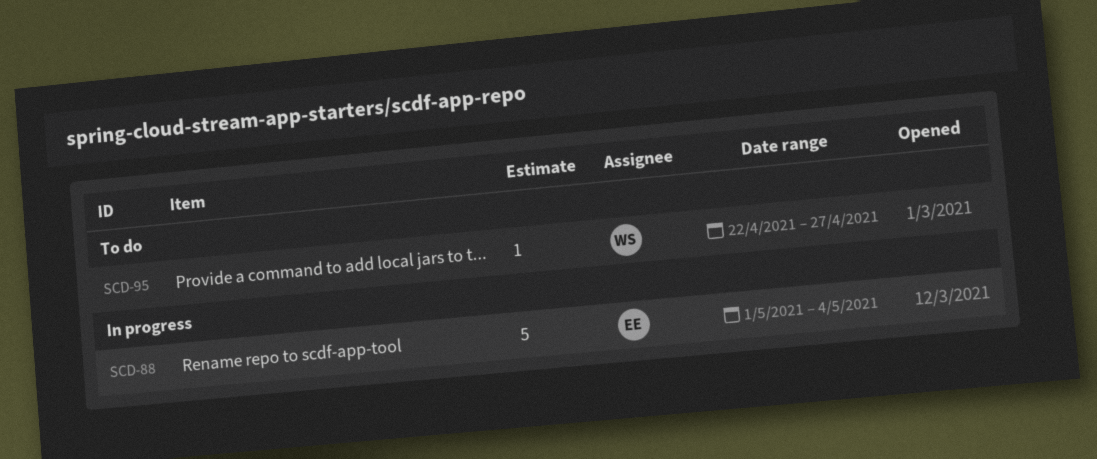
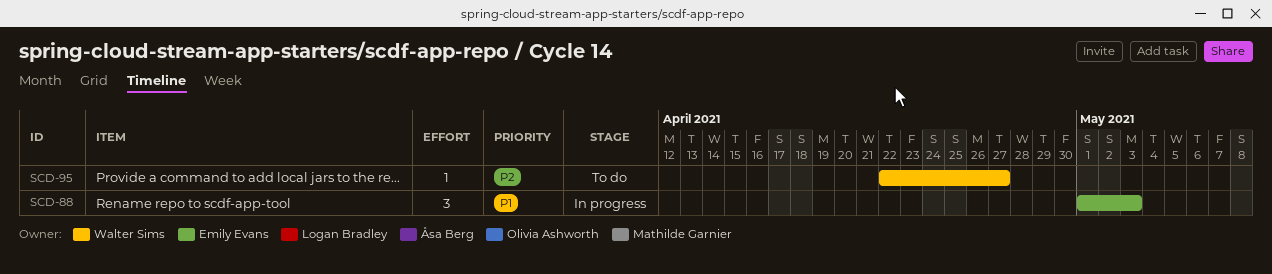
SCD-88, estimate: 5 -> 3
SCD-88, due: May 4 -> May 3

